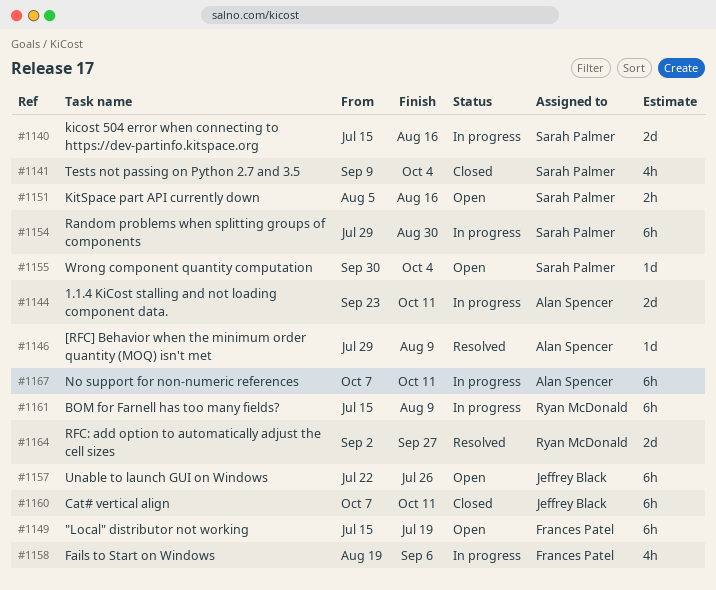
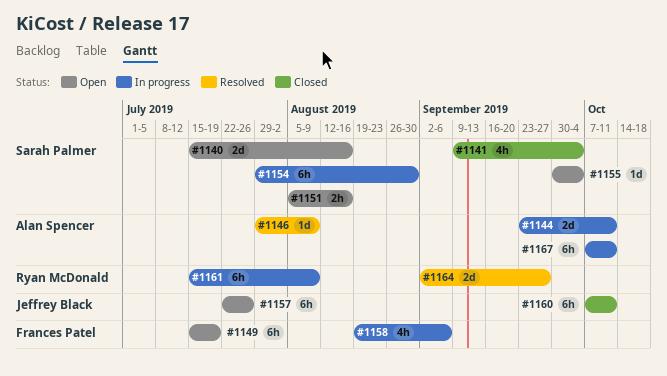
#1140, status: In progress -> Open

